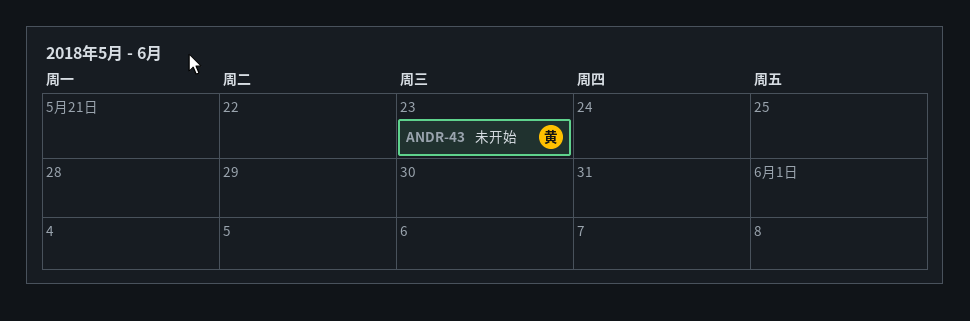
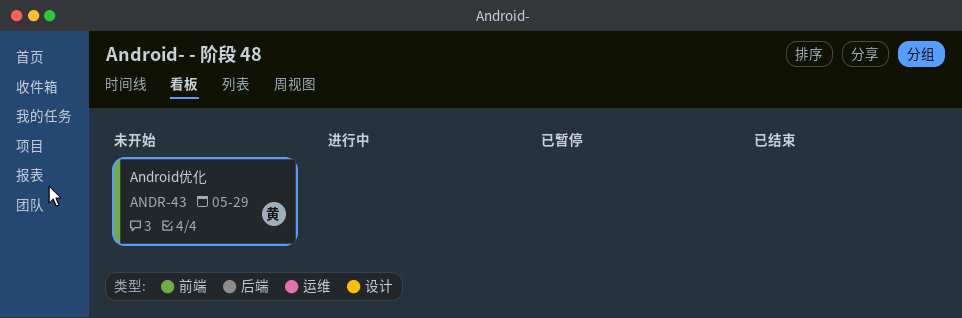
ANDR-43, due: May 23 -> May 29

